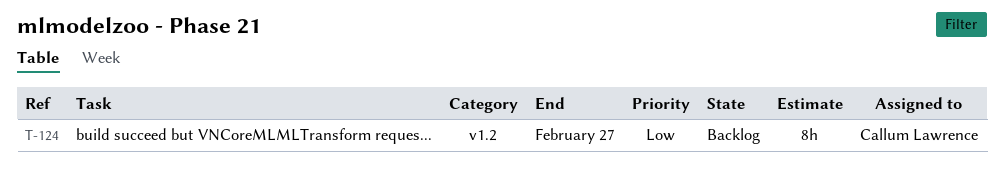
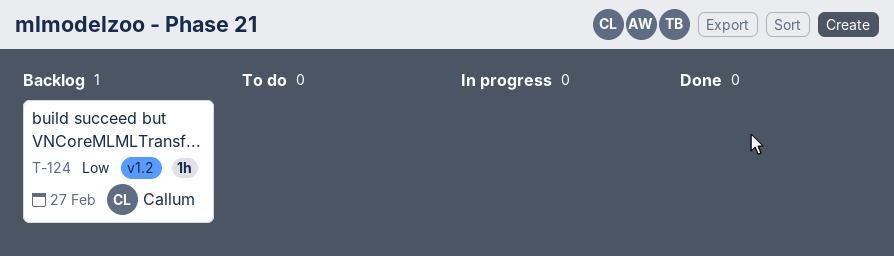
T-124, estimate: 8h -> 1h

